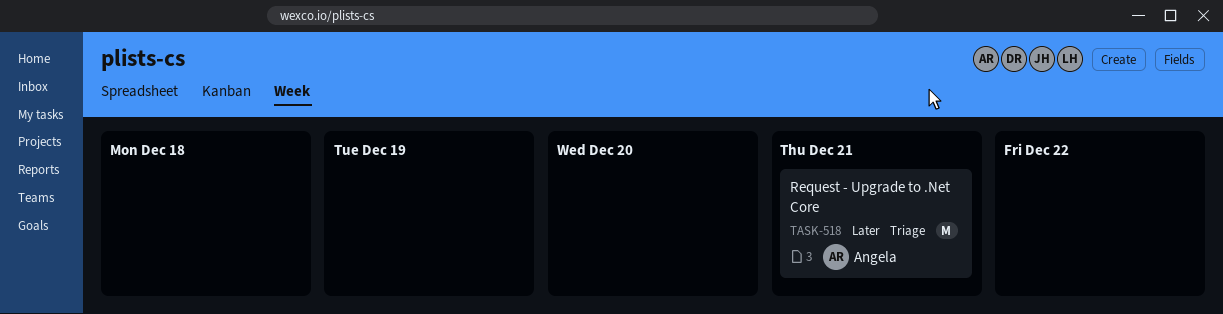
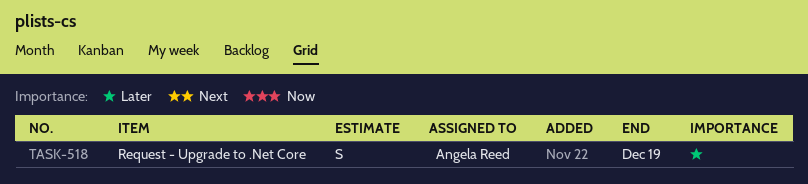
TASK-518, estimate: M -> S
TASK-518, due: Dec 21 -> Dec 19

